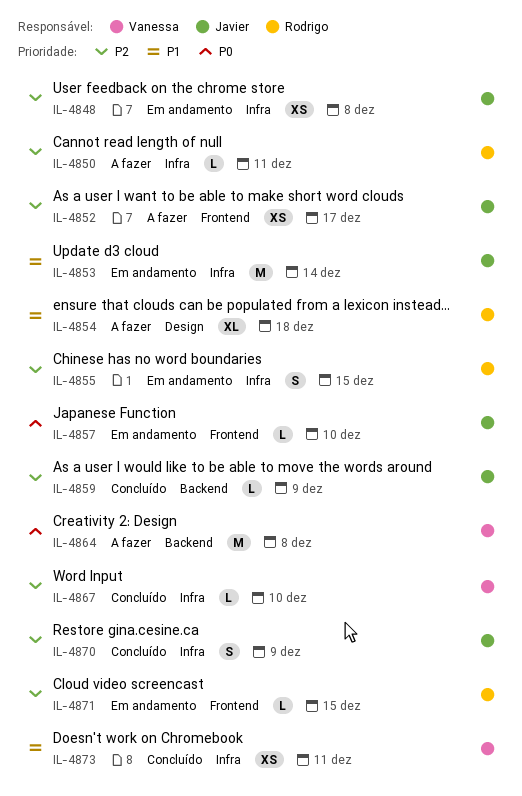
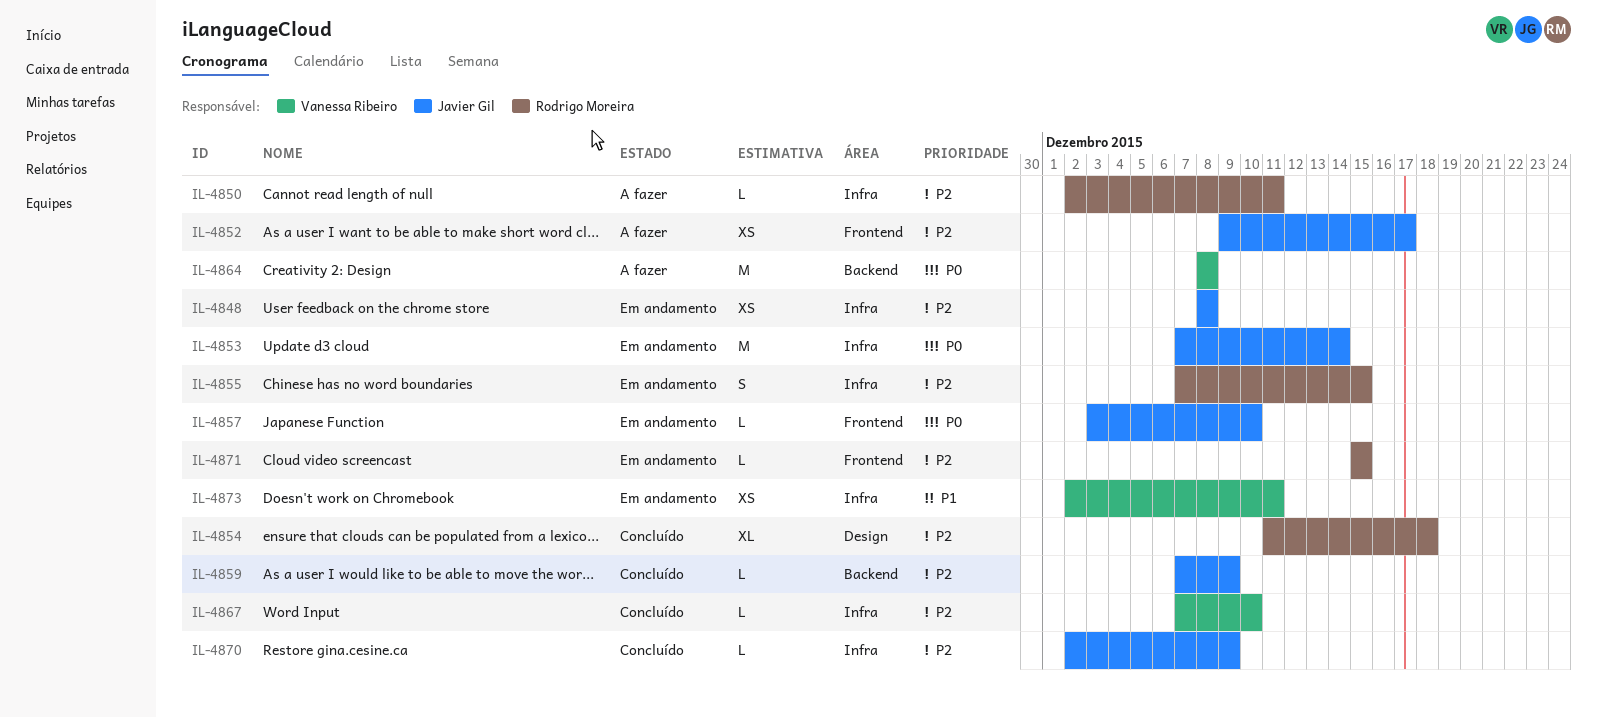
IL-4853, priority: P1 -> P0
IL-4854, status: A fazer -> Concluído
IL-4854, priority: P1 -> P2
IL-4870, estimate: S -> L
IL-4873, status: Concluído -> Em andamento

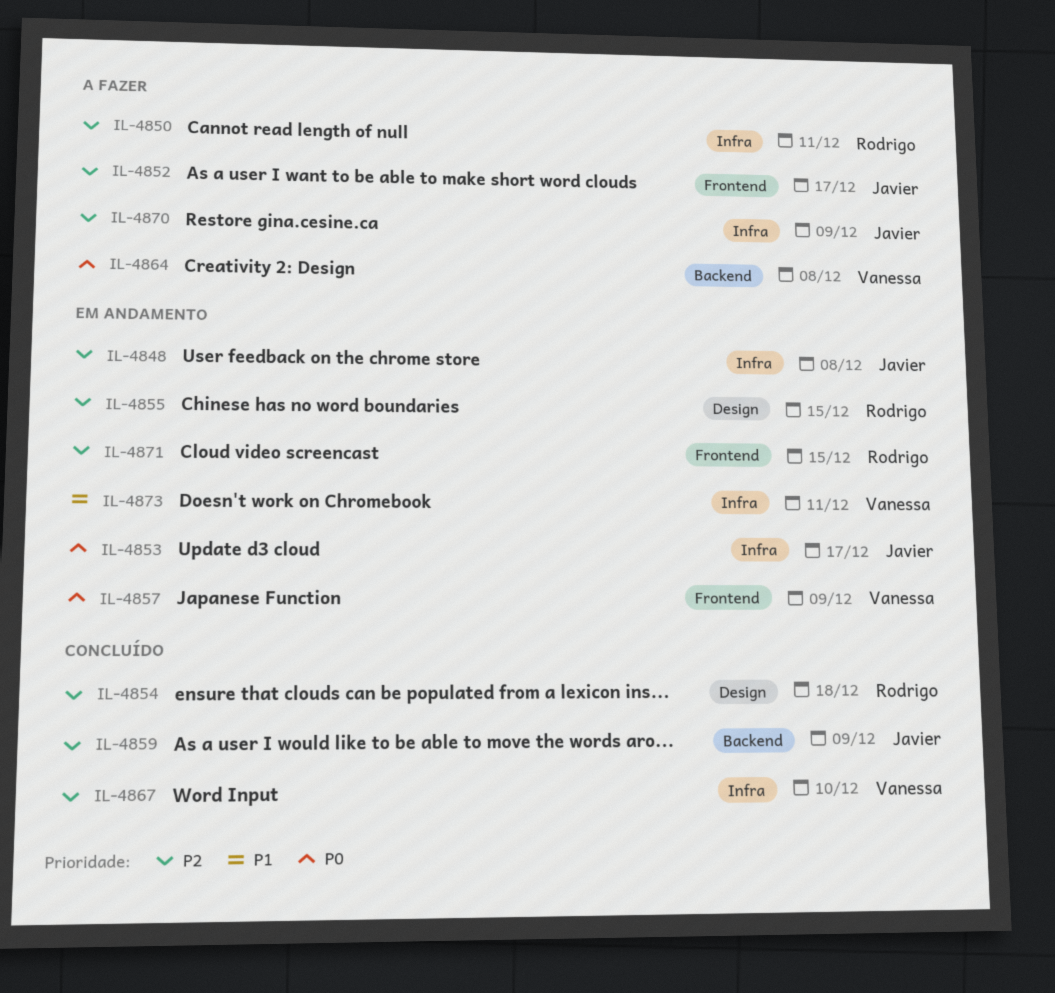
IL-4853, due: Dec 14 -> Dec 17
IL-4855, label: Infra -> Design
IL-4857, owner: Javier Gil -> Vanessa Ribeiro
IL-4857, due: Dec 10 -> Dec 9
IL-4870, status: Concluído -> A fazer

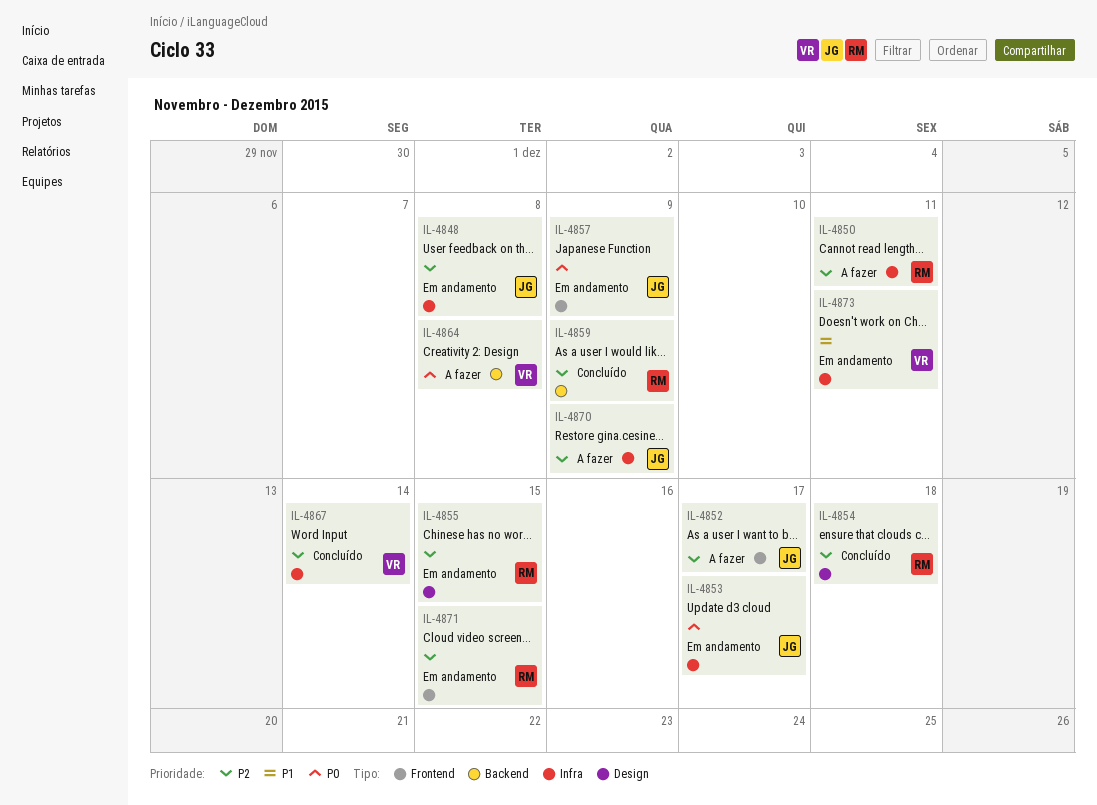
IL-4857, owner: Vanessa -> Javier
IL-4859, owner: Javier -> Rodrigo
IL-4867, due: Dec 10 -> Dec 14

